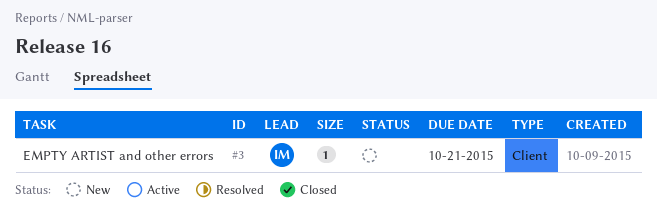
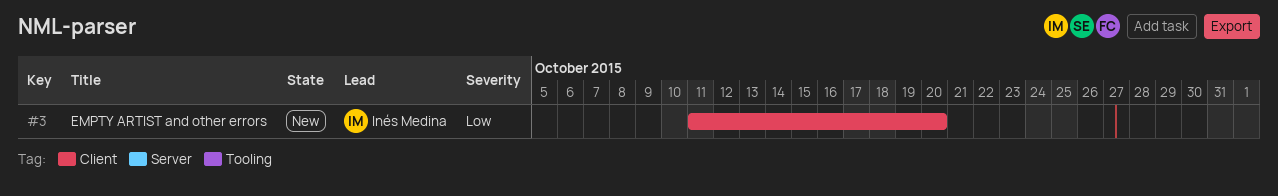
#3, due: Oct 21 -> Oct 20

